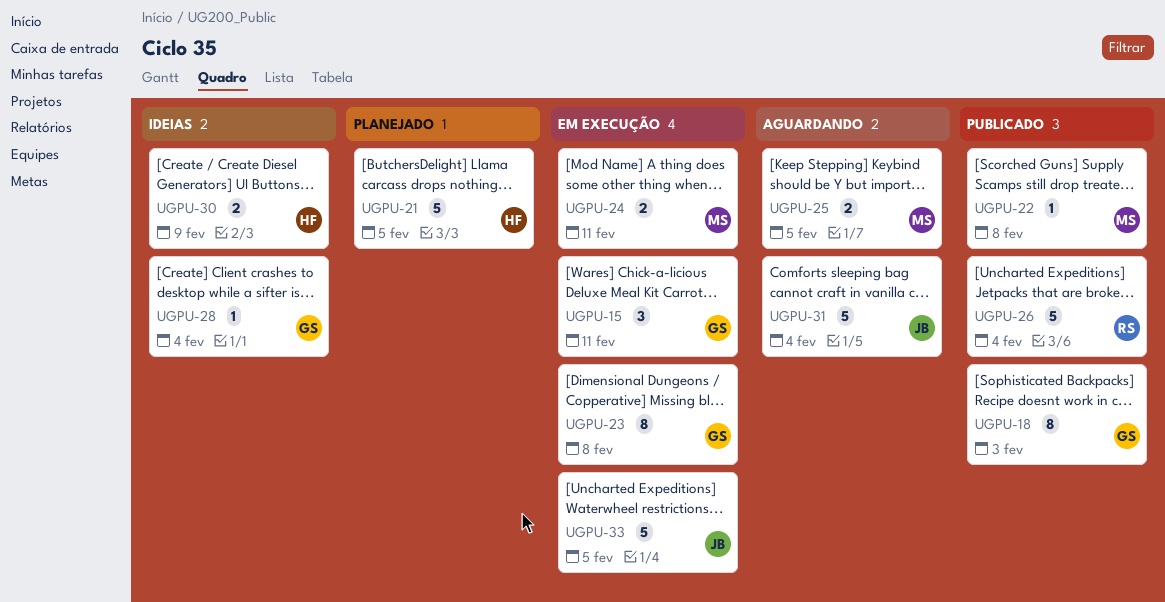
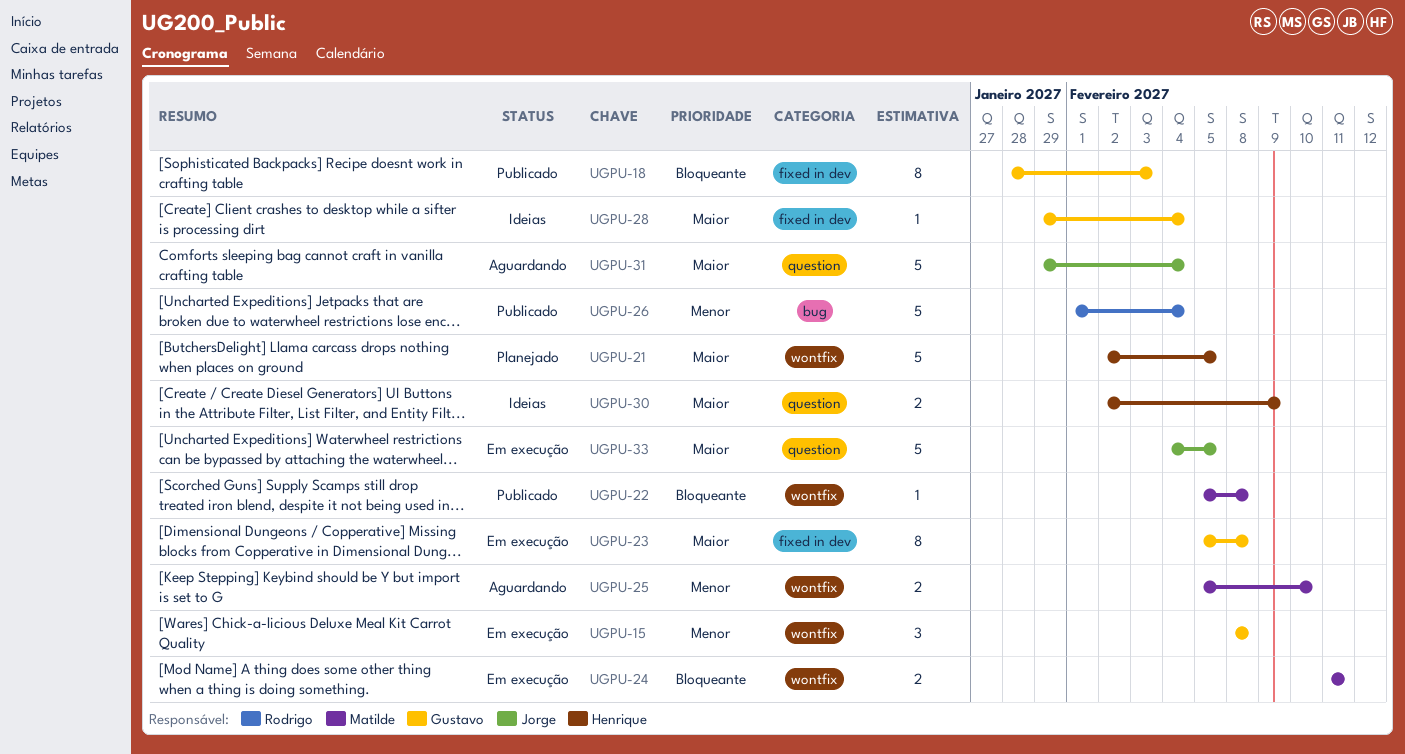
UGPU-15, due: Feb 11 -> Feb 8
UGPU-25, due: Feb 5 -> Feb 10

